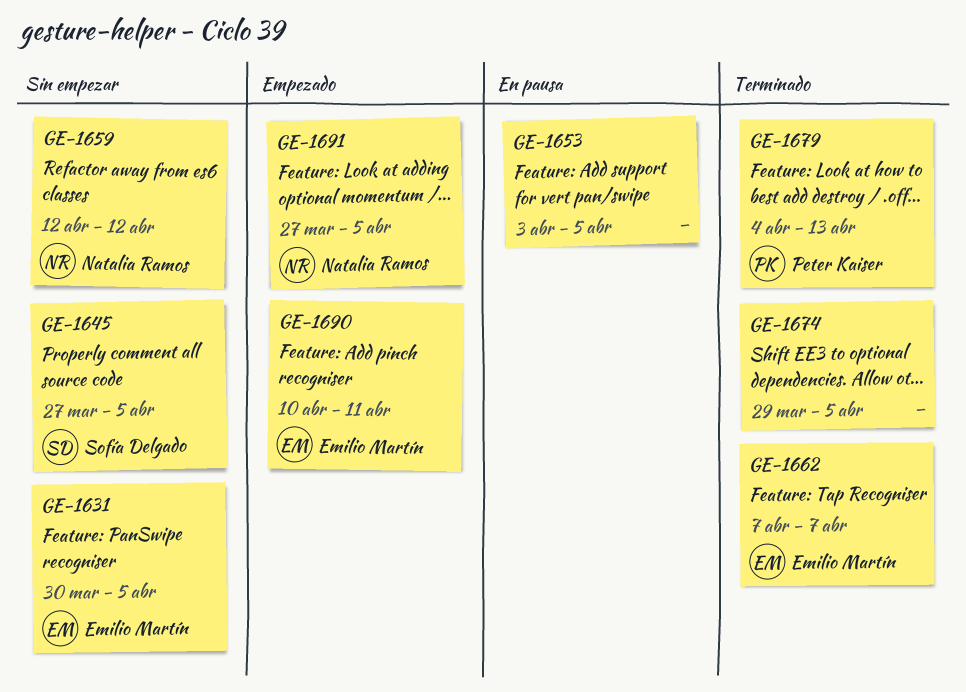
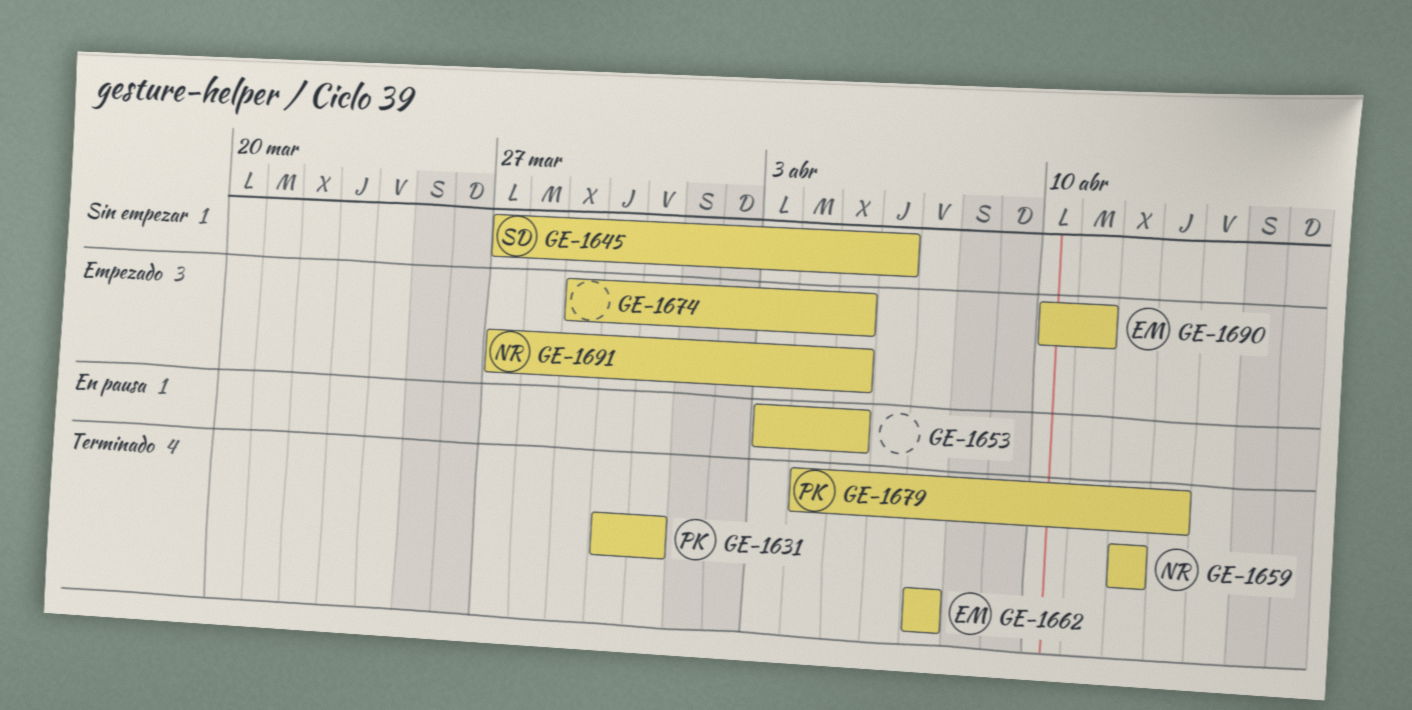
GE-1631, status: Sin empezar -> Terminado
GE-1631, owner: Emilio Martín -> Peter Kaiser
GE-1631, due: Apr 5 -> Mar 31
GE-1645, due: Apr 5 -> Apr 6
GE-1659, status: Sin empezar -> Terminado
GE-1674, status: Terminado -> Empezado

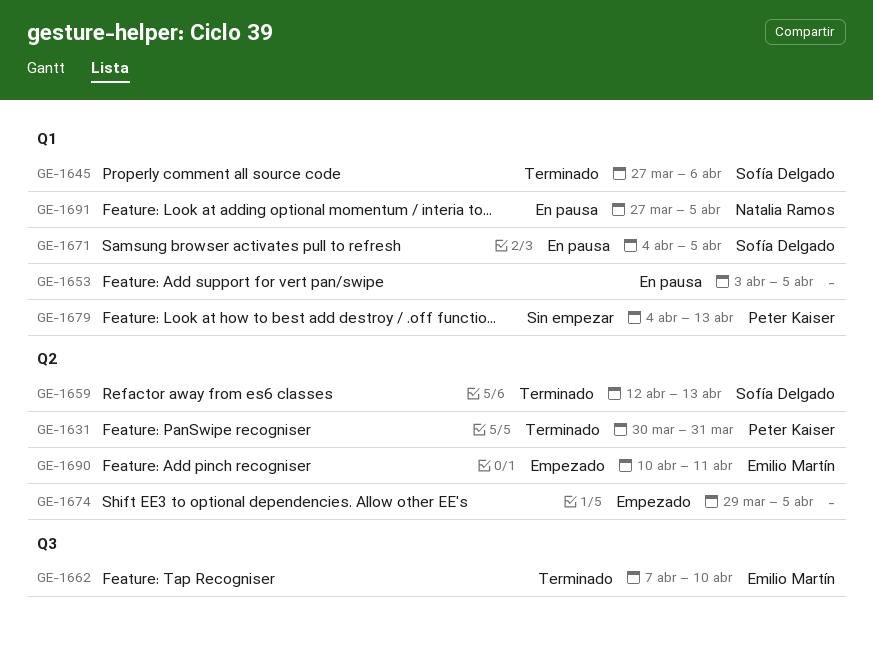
GE-1645, status: Sin empezar -> Terminado
GE-1659, owner: Natalia Ramos -> Sofía Delgado
GE-1659, due: Apr 12 -> Apr 13
GE-1662, due: Apr 7 -> Apr 10
GE-1671: none -> present
GE-1679, status: Terminado -> Sin empezar
GE-1691, status: Empezado -> En pausa

